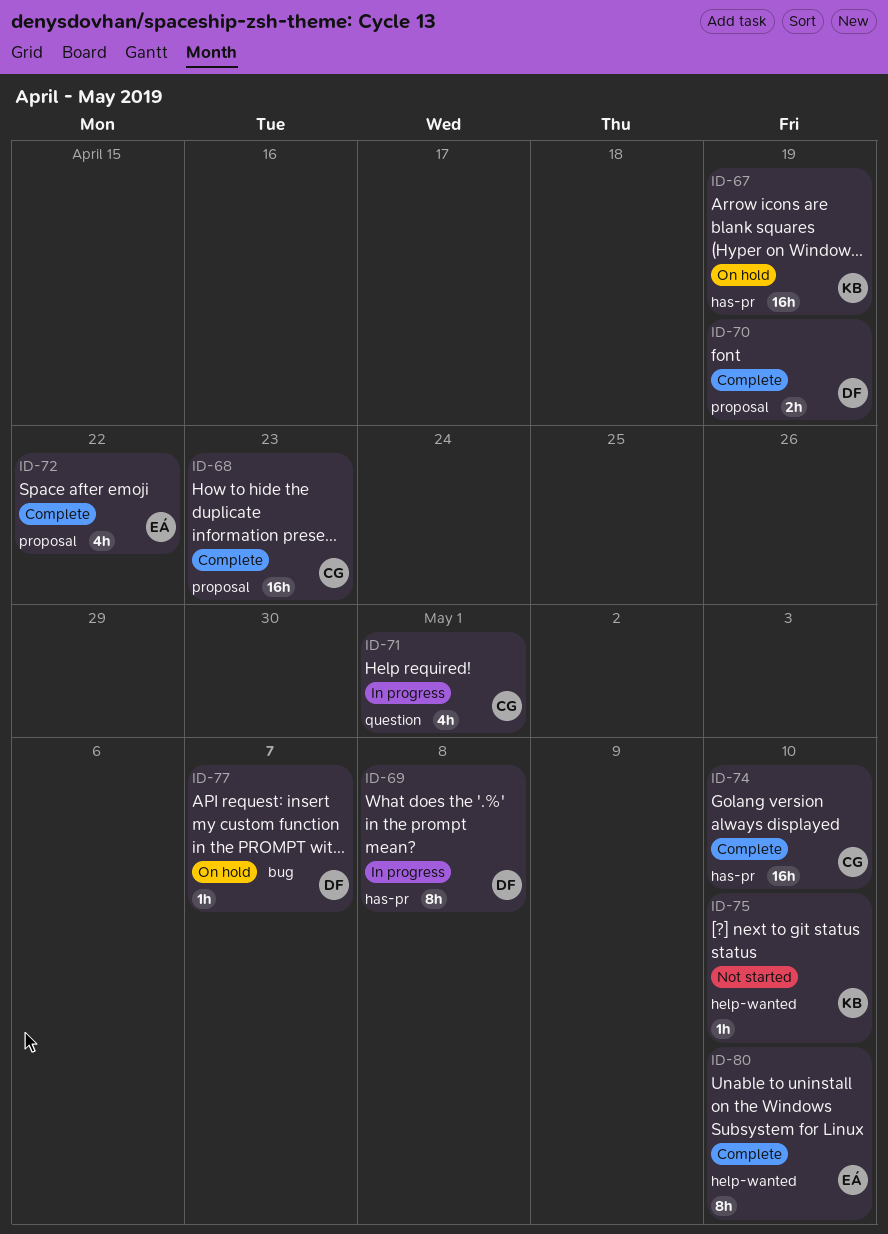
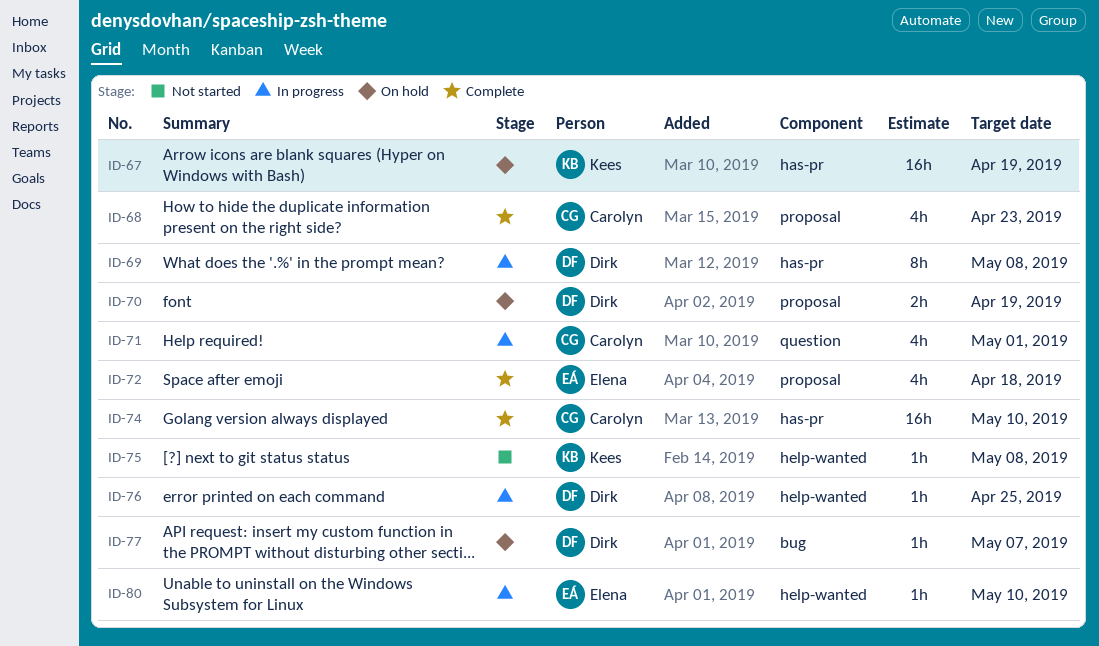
ID-68, estimate: 16h -> 4h
ID-70, status: Complete -> On hold
ID-72, due: Apr 22 -> Apr 18
ID-75, due: May 10 -> May 8
ID-76: none -> present
ID-80, status: Complete -> In progress
ID-80, estimate: 8h -> 1h

